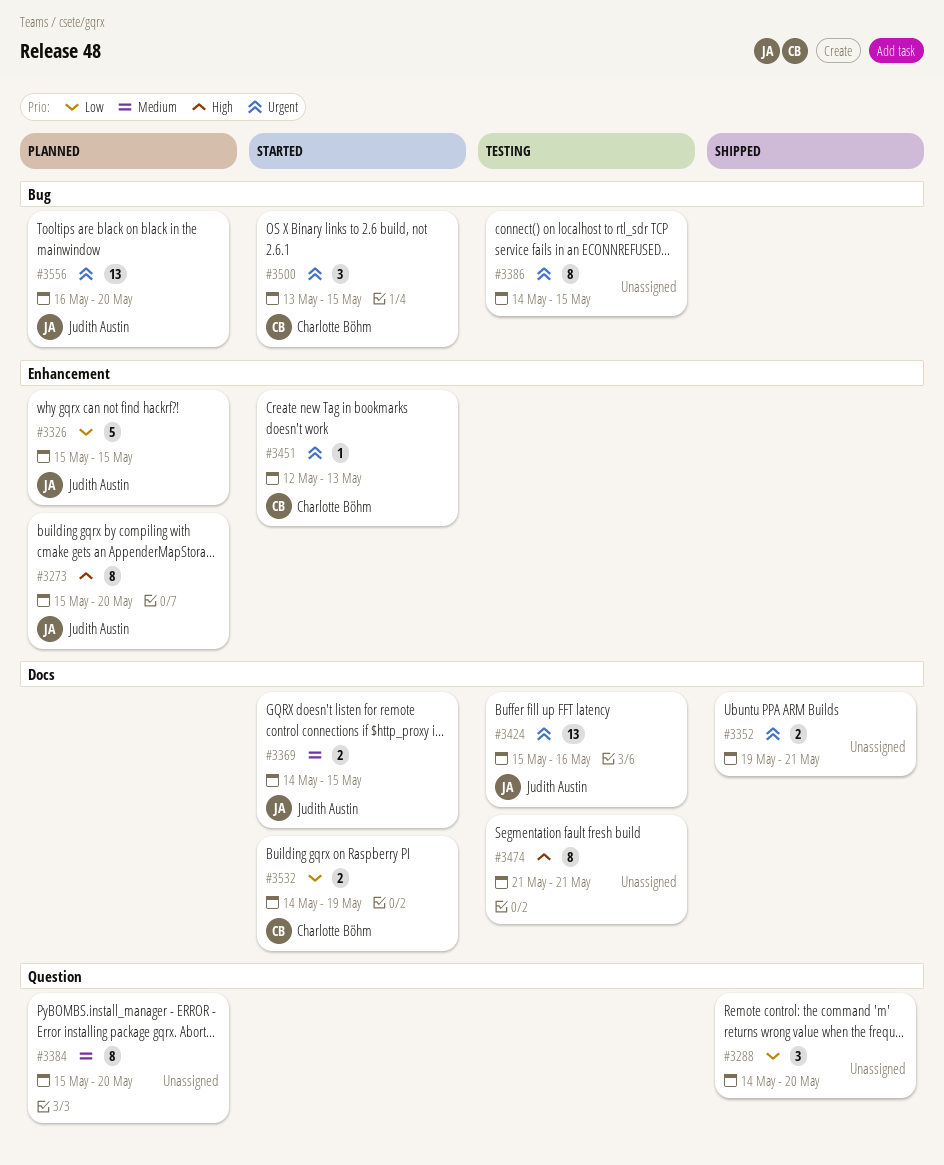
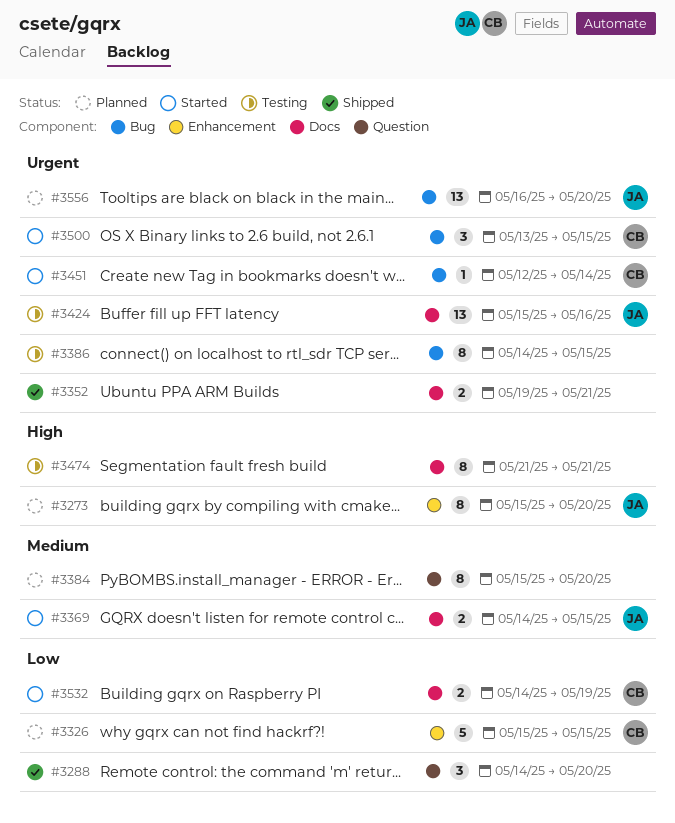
#3326, owner: Judith Austin -> Charlotte Böhm
#3451, label: Enhancement -> Bug
#3451, due: May 13 -> May 14

